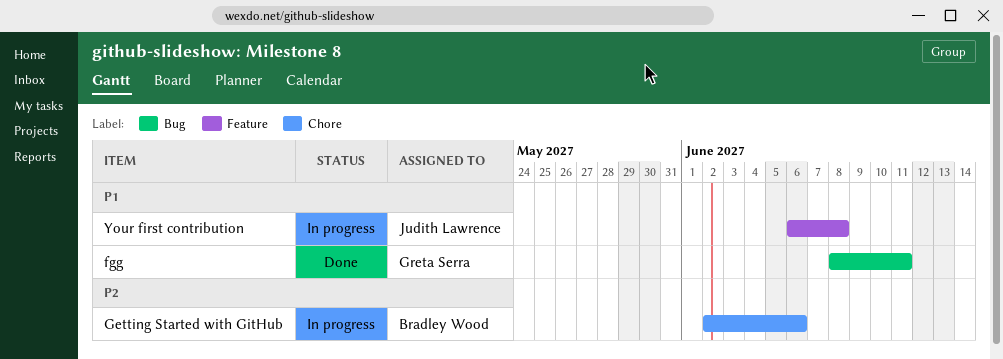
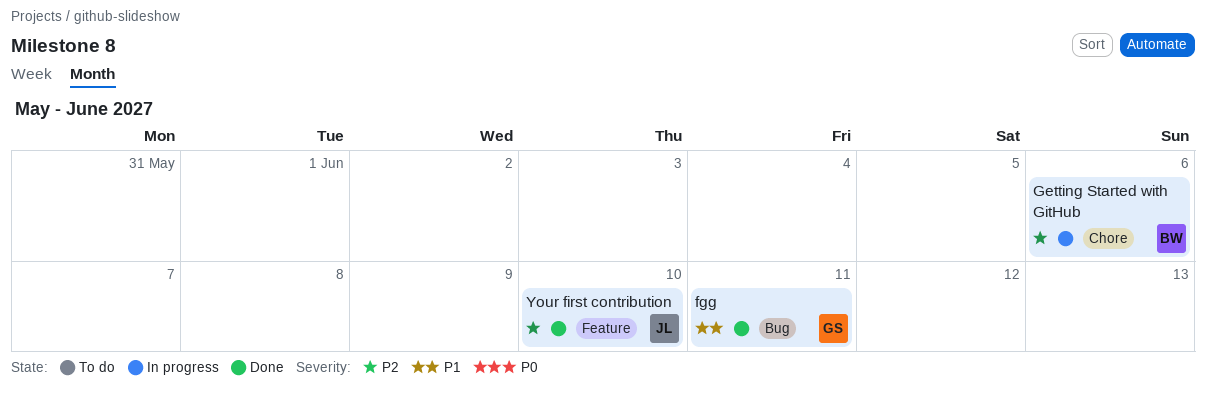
Your first contribution, status: In progress -> Done
Your first contribution, priority: P1 -> P2
Your first contribution, due: Jun 8 -> Jun 10

